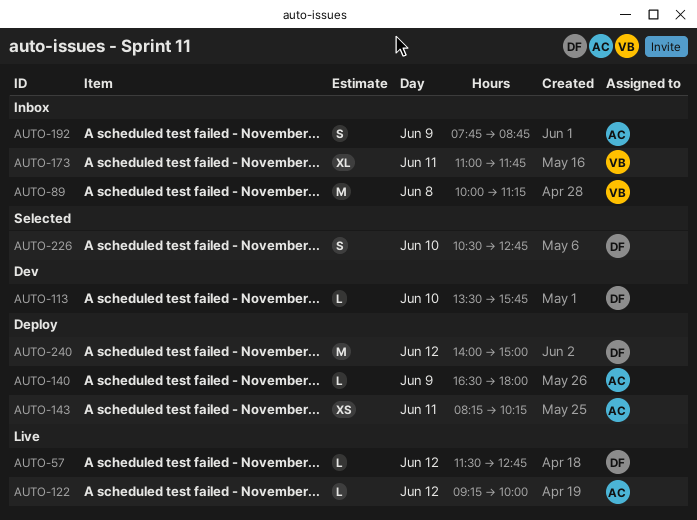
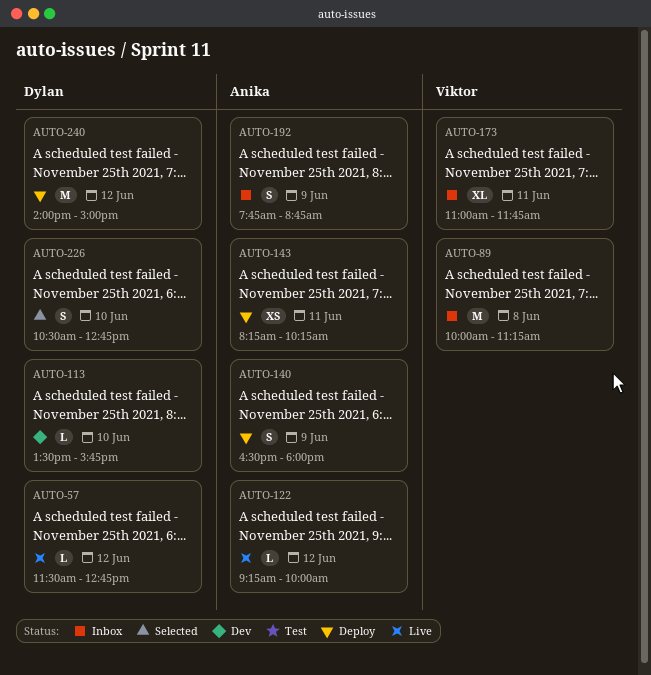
AUTO-140, estimate: L -> S

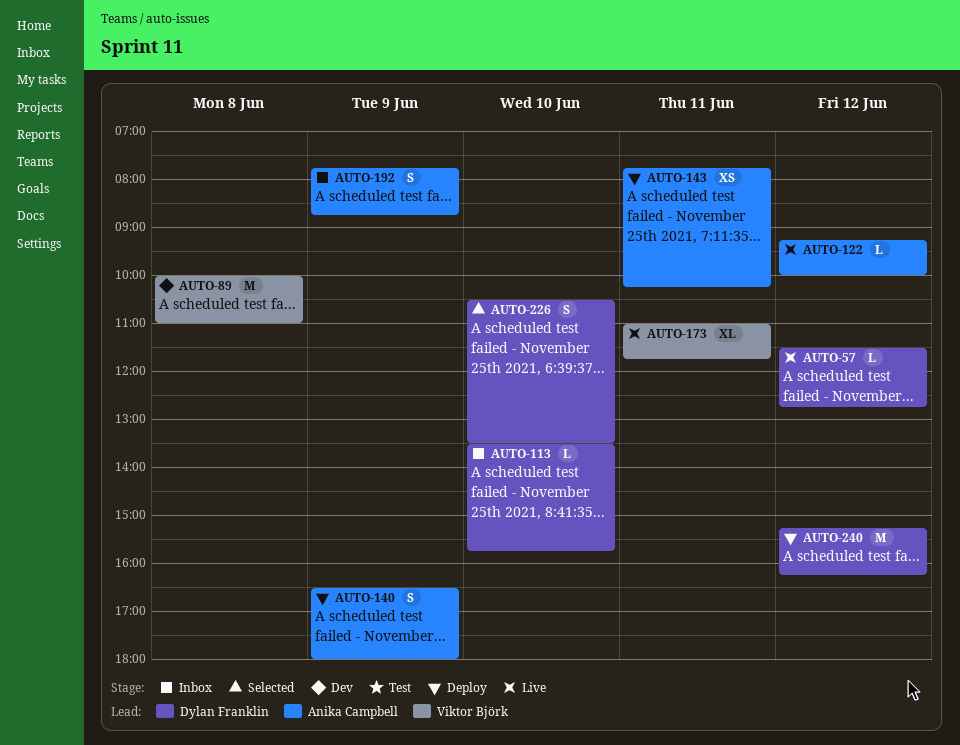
AUTO-89, status: Inbox -> Dev
AUTO-89, ends: 11:15 -> 11:00
AUTO-113, status: Dev -> Inbox
AUTO-143, begins: 08:15 -> 07:45
AUTO-173, status: Inbox -> Live
AUTO-226, ends: 12:45 -> 13:30
AUTO-240, begins: 14:00 -> 15:15
AUTO-240, ends: 15:00 -> 16:15

